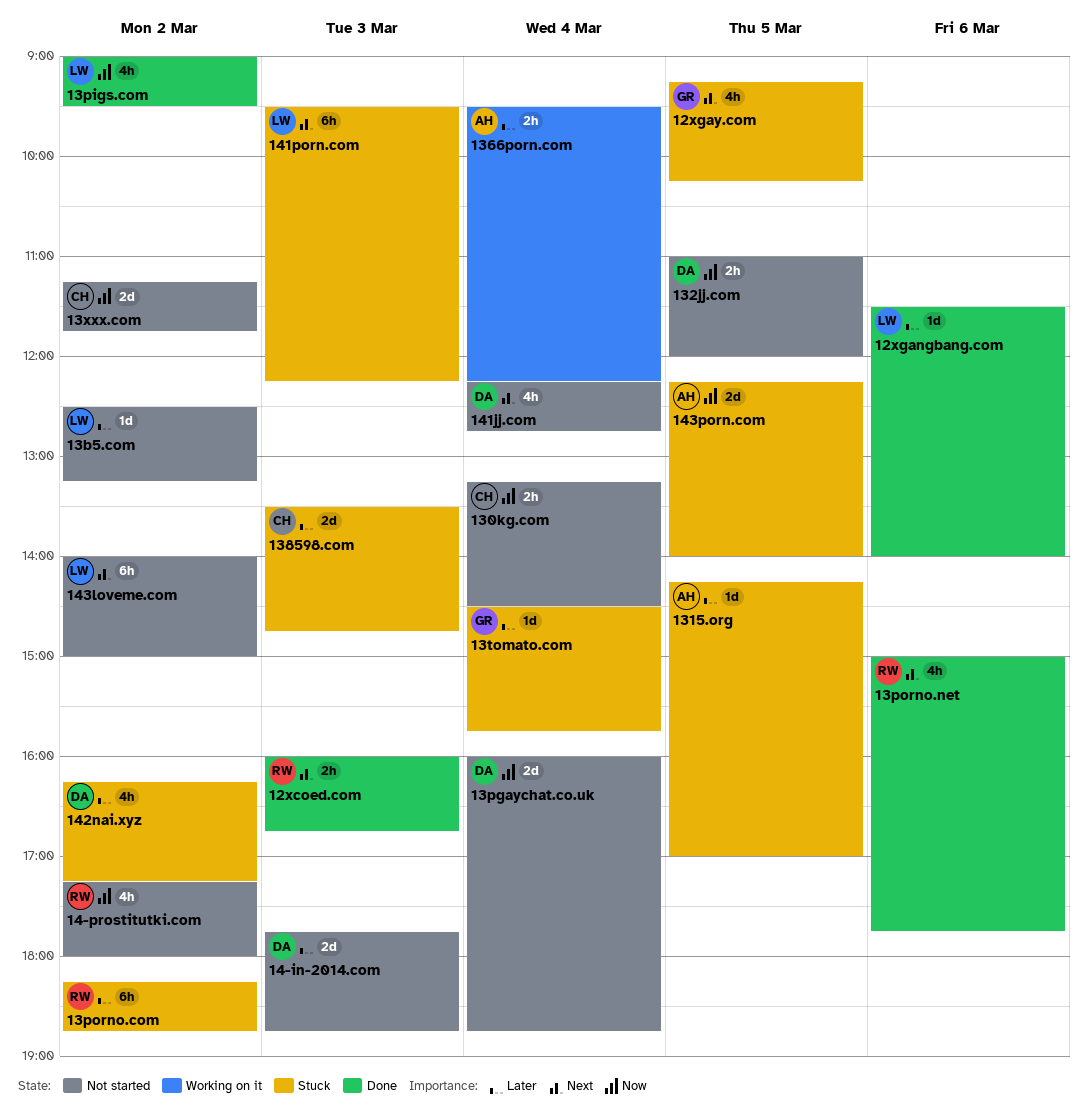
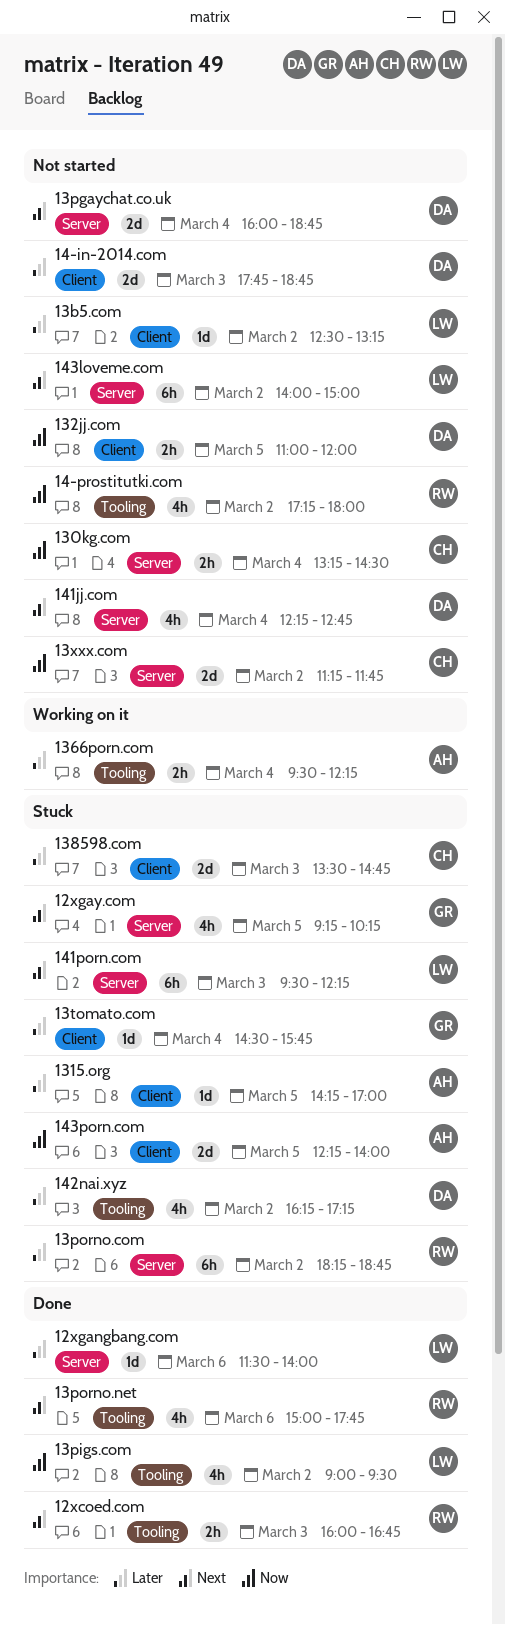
13pgaychat.co.uk, priority: Now -> Next

